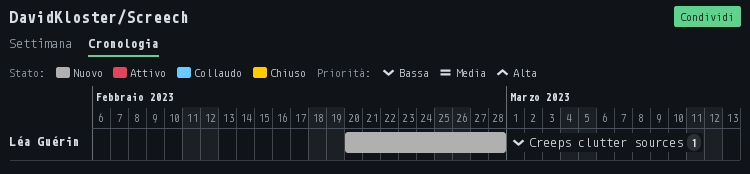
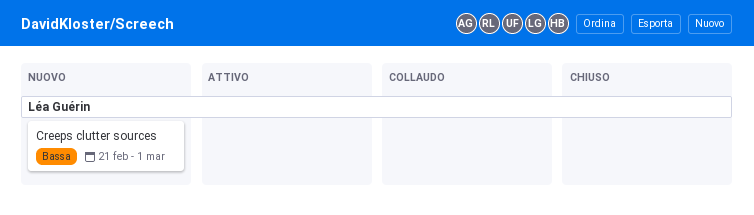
Creeps clutter sources, start: Feb 20 -> Feb 21
Creeps clutter sources, due: Feb 28 -> Mar 1

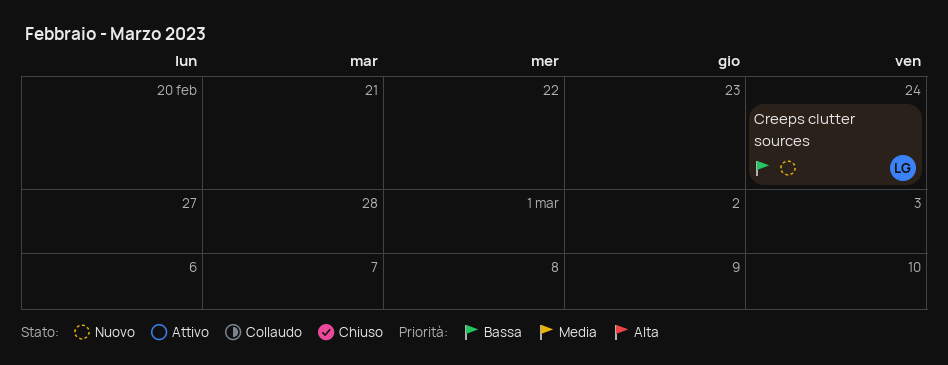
Creeps clutter sources, due: Mar 1 -> Feb 24

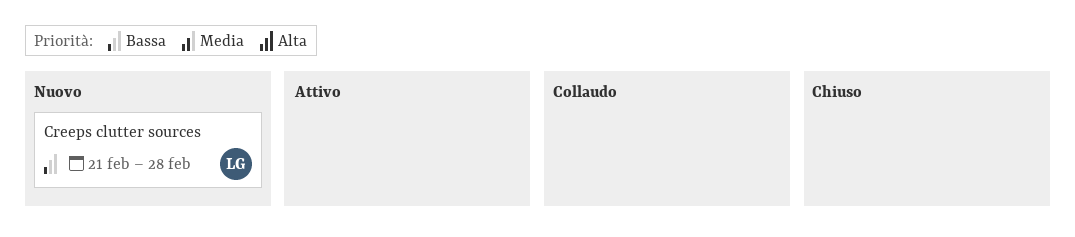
Creeps clutter sources, due: Feb 24 -> Feb 28

